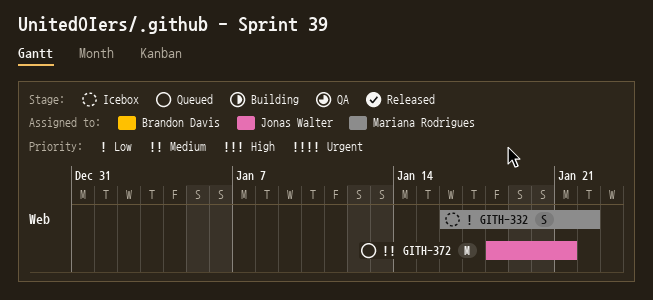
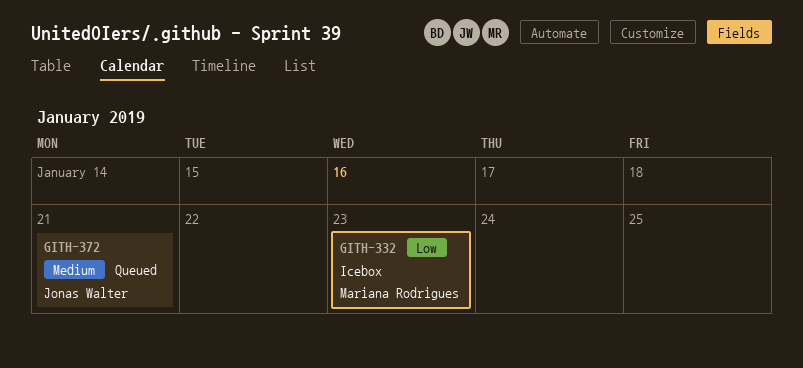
GITH-332, due: Jan 22 -> Jan 23

